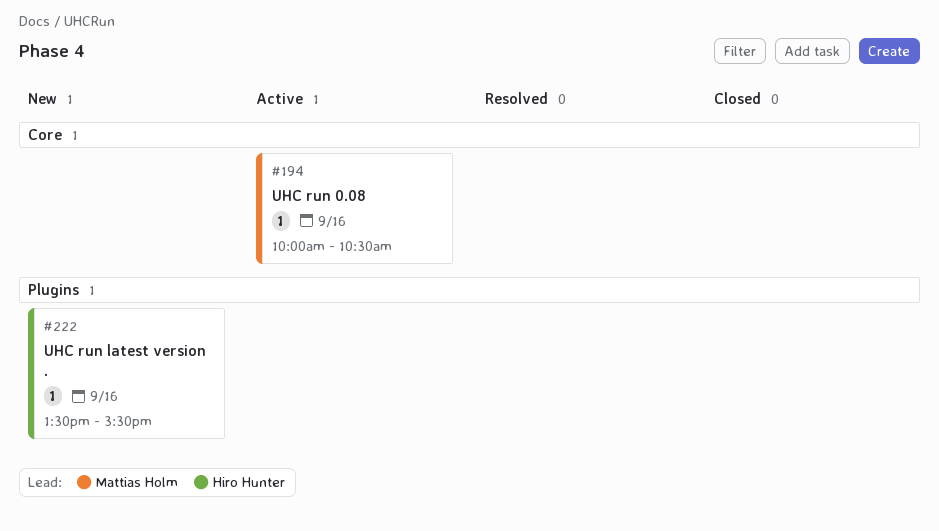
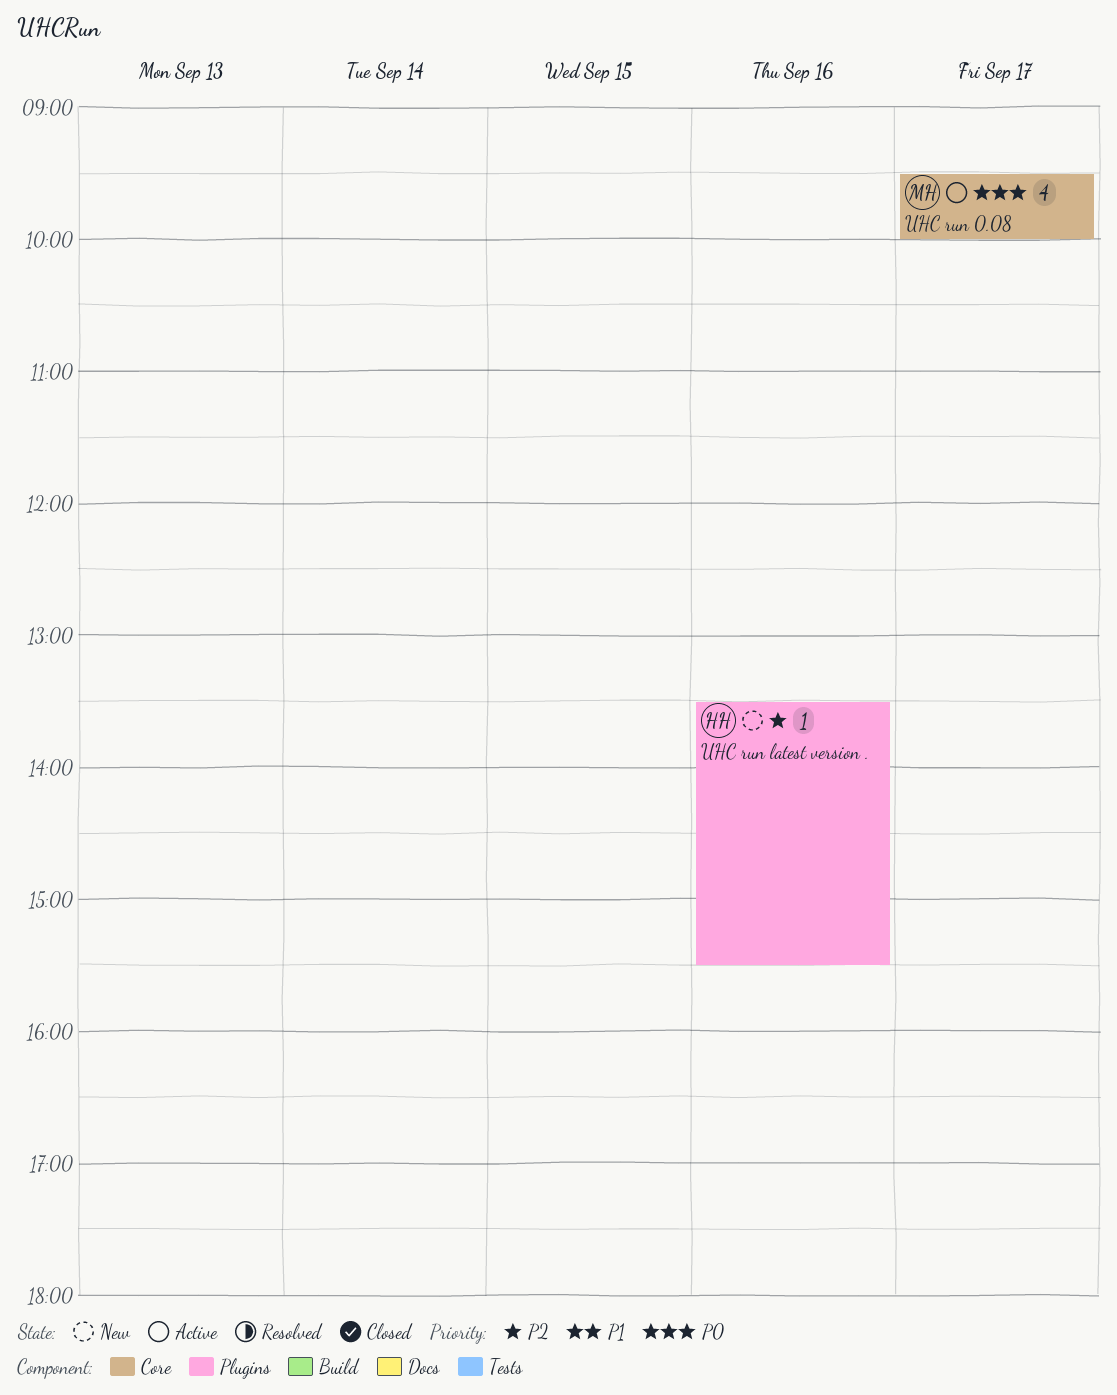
UHC run 0.08, estimate: 1 -> 4
UHC run 0.08, day: Sep 16 -> Sep 17
UHC run 0.08, begins: 10:00 -> 09:30
UHC run 0.08, ends: 10:30 -> 10:00

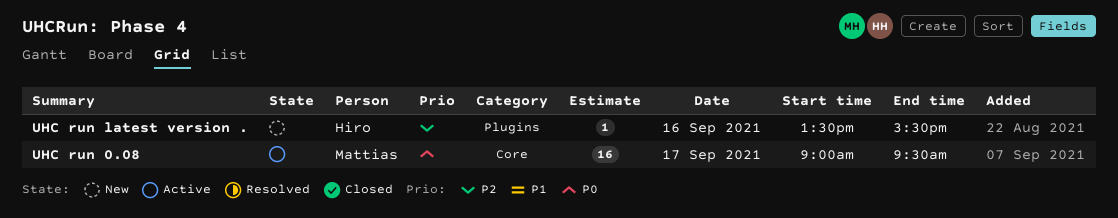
UHC run 0.08, estimate: 4 -> 16
UHC run 0.08, begins: 09:30 -> 09:00
UHC run 0.08, ends: 10:00 -> 09:30

